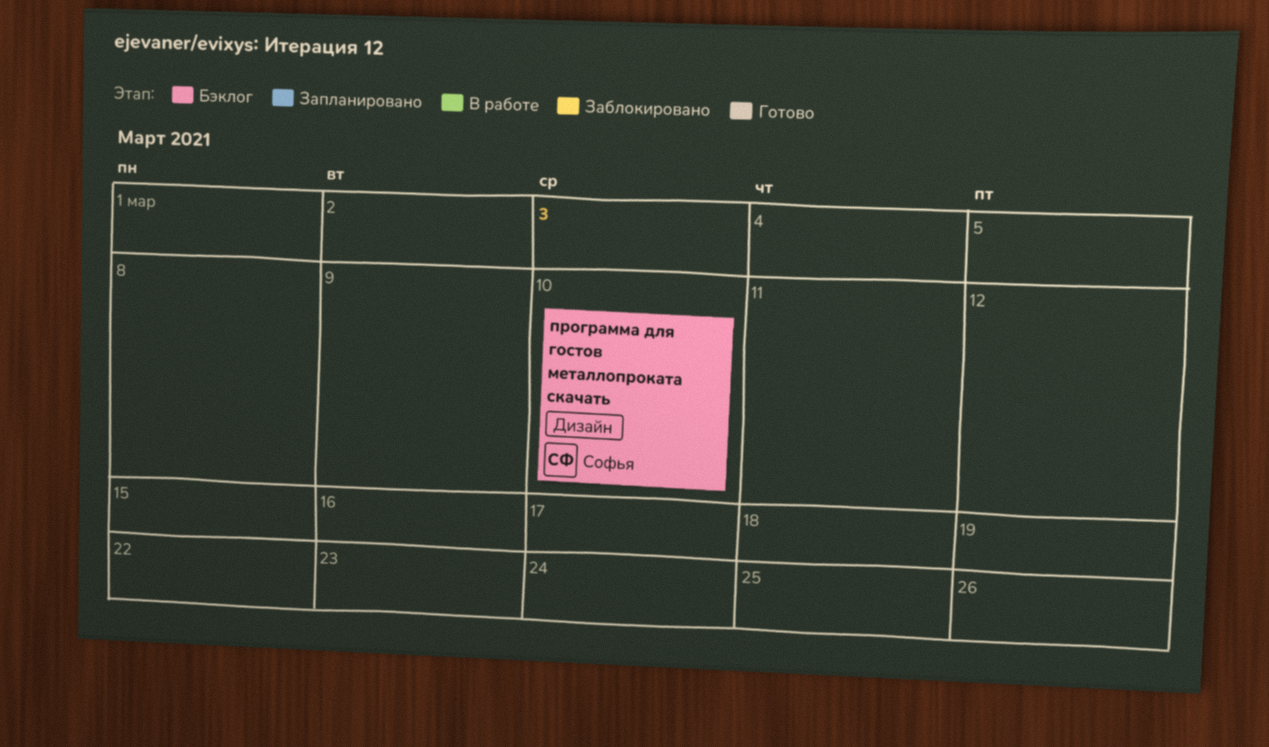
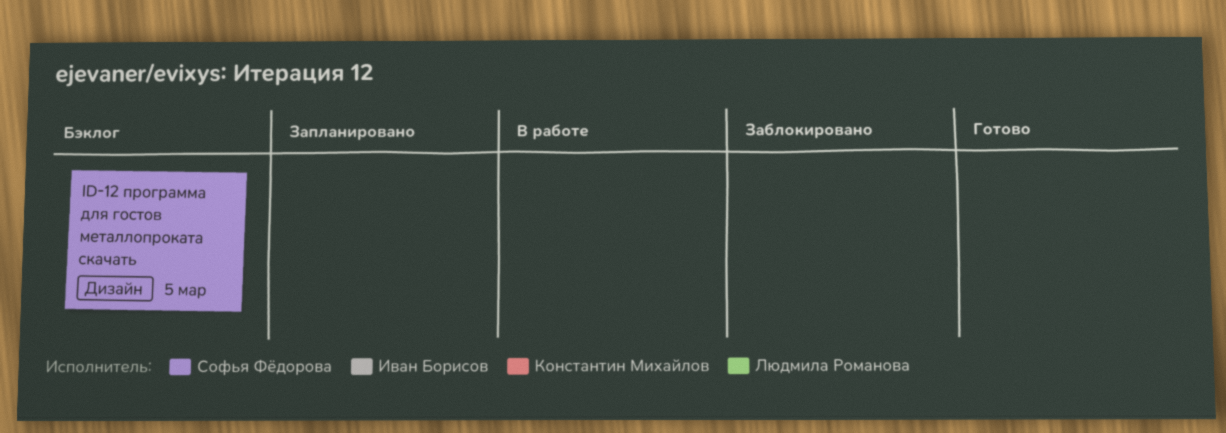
программа для гостов металлопроката скачать, due: Mar 10 -> Mar 5

